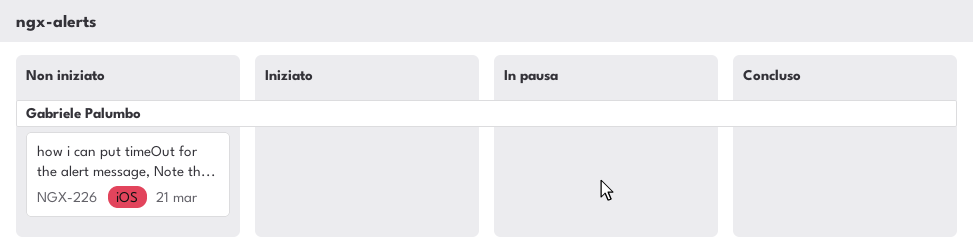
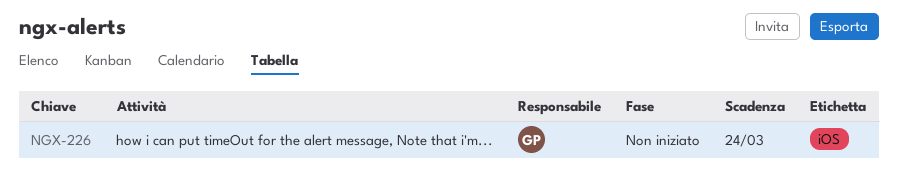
NGX-226, due: Mar 21 -> Mar 24

